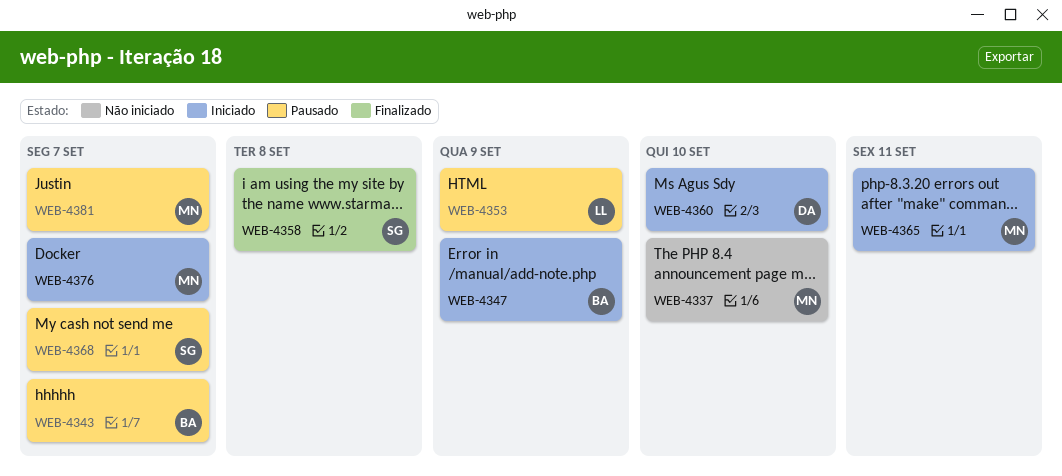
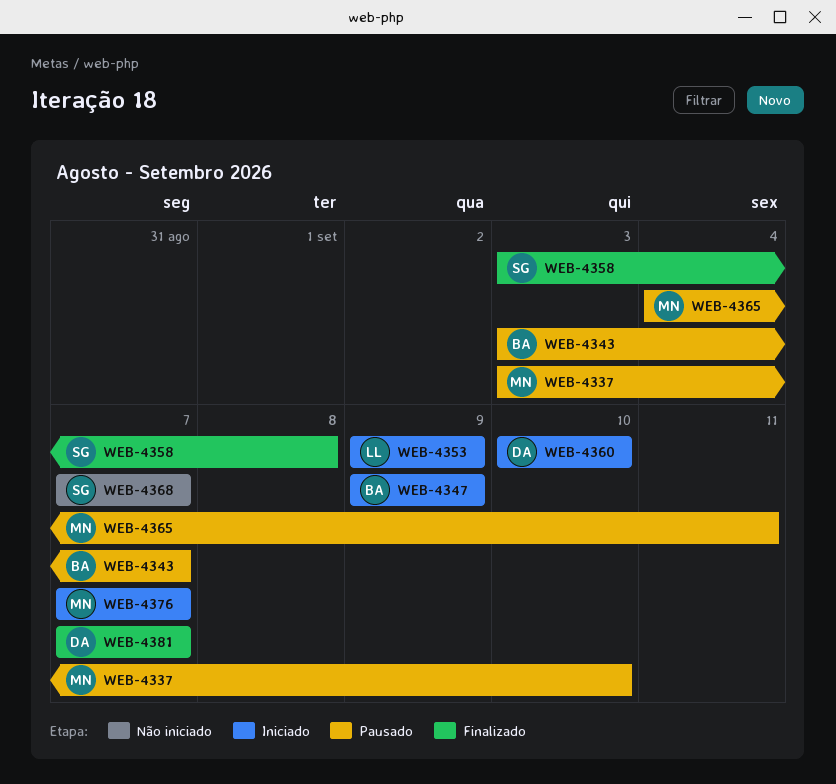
WEB-4337, status: Não iniciado -> Pausado
WEB-4353, status: Pausado -> Iniciado
WEB-4365, status: Iniciado -> Pausado
WEB-4368, status: Pausado -> Não iniciado
WEB-4381, status: Pausado -> Finalizado
WEB-4381, owner: MN -> DA

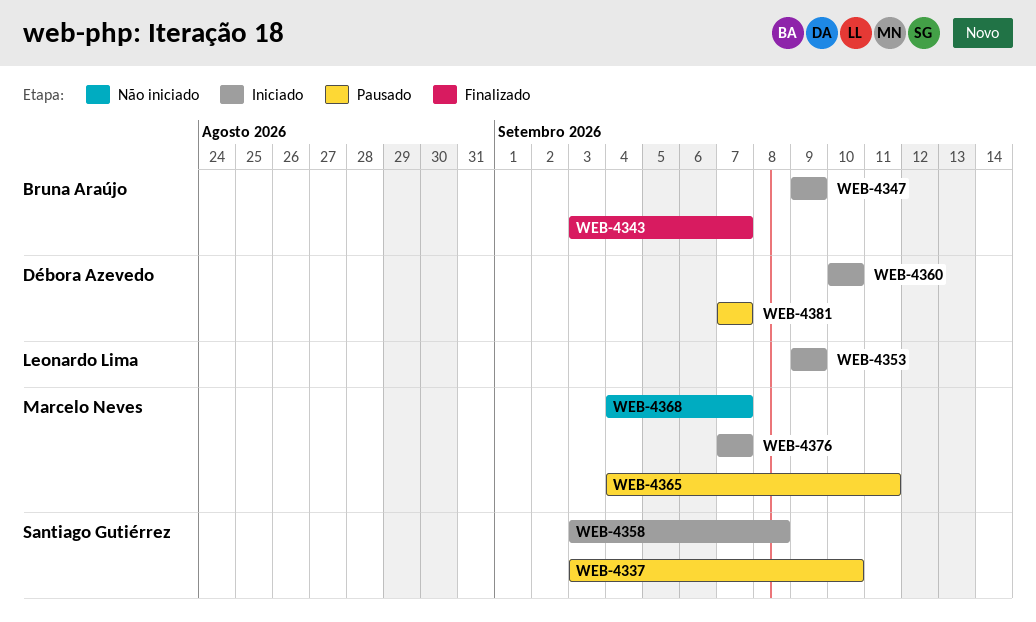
WEB-4337, owner: Marcelo Neves -> Santiago Gutiérrez
WEB-4343, status: Pausado -> Finalizado
WEB-4358, status: Finalizado -> Iniciado
WEB-4368, owner: Santiago Gutiérrez -> Marcelo Neves
WEB-4368, start: Sep 7 -> Sep 4
WEB-4381, status: Finalizado -> Pausado

